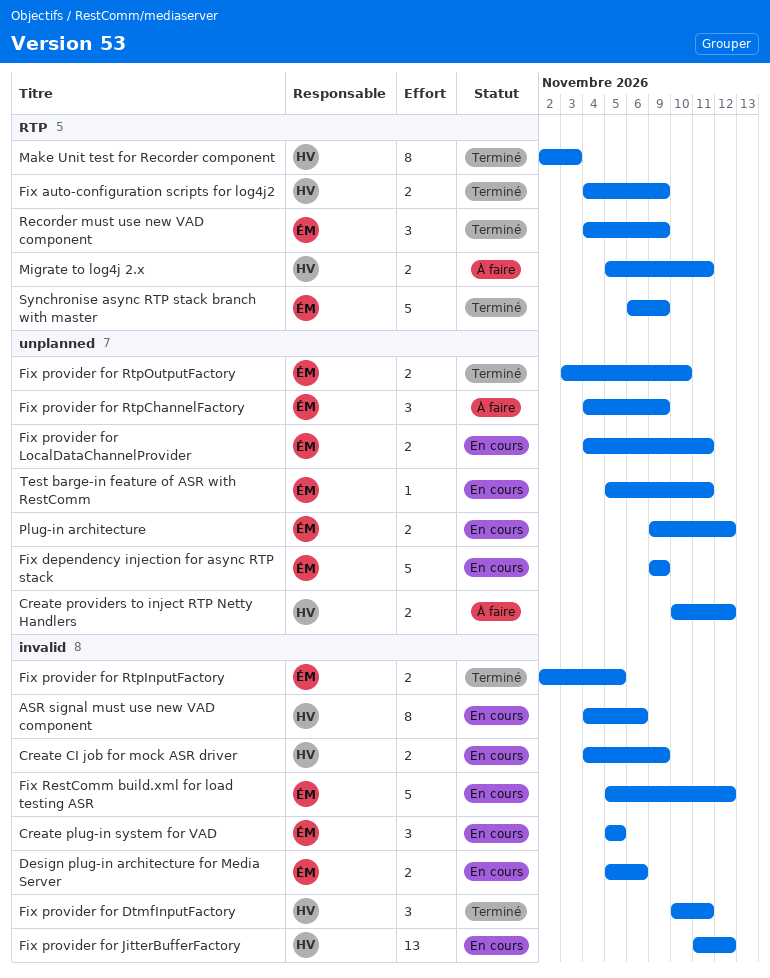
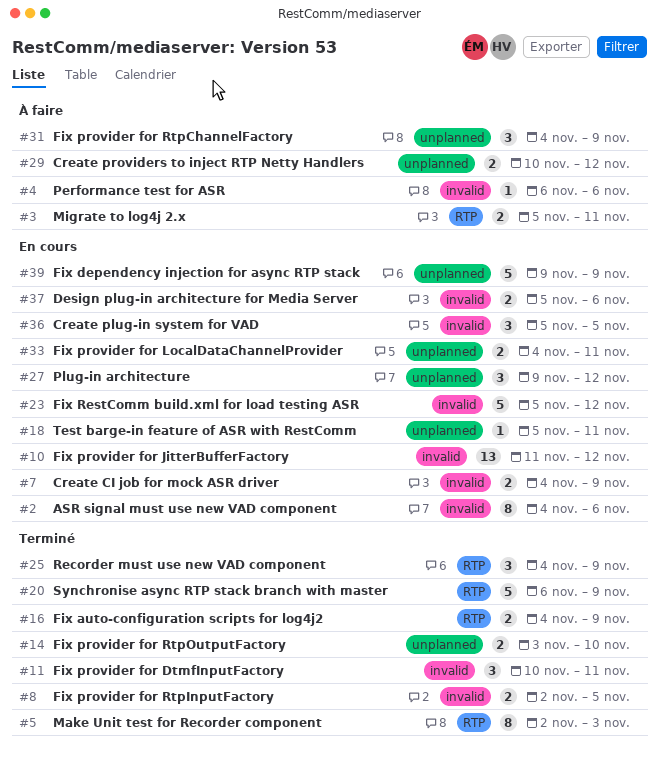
Performance test for ASR: none -> present
Plug-in architecture, estimate: 2 -> 3

